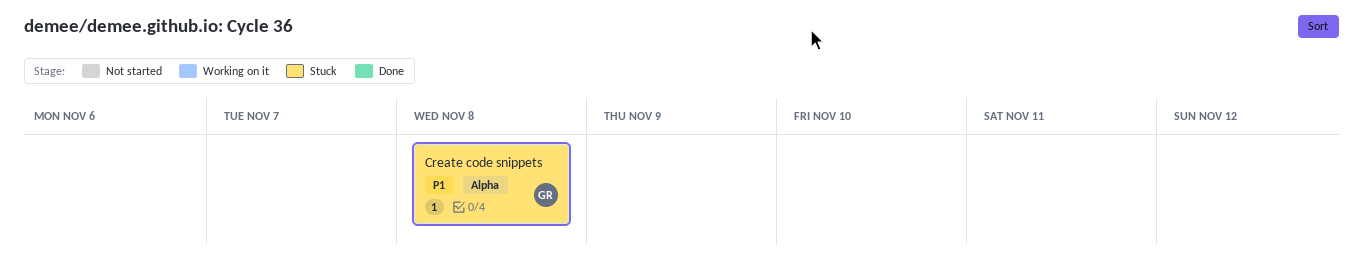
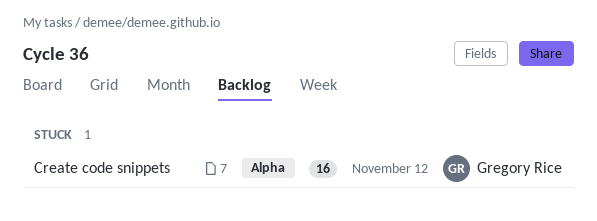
Create code snippets, estimate: 1 -> 16
Create code snippets, due: Nov 8 -> Nov 12

